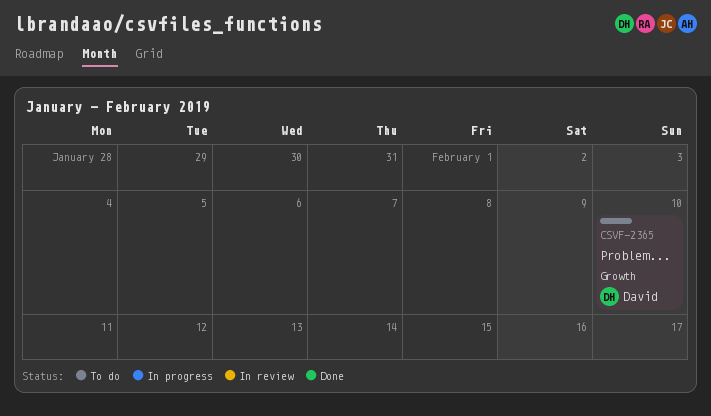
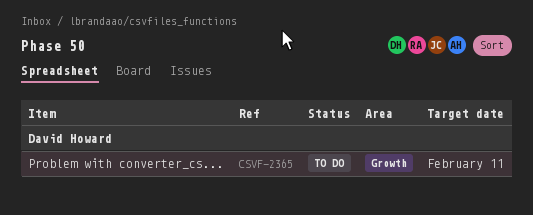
CSVF-2365, due: Feb 10 -> Feb 11

